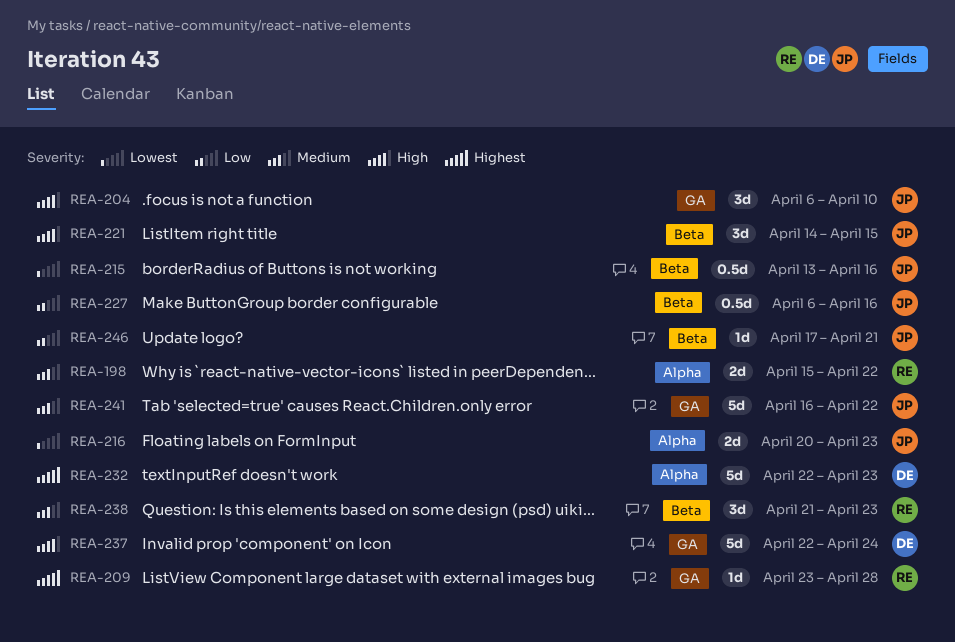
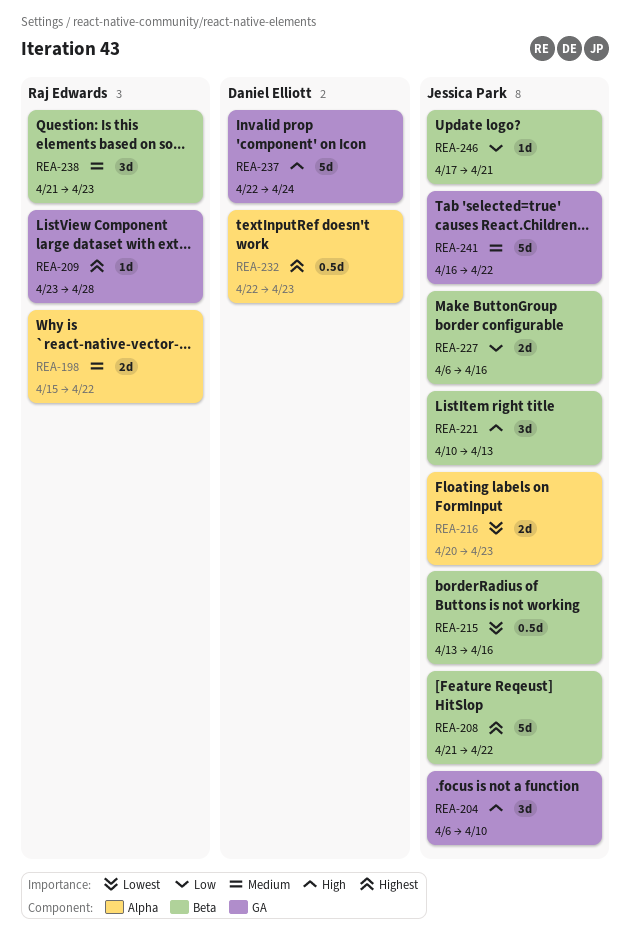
REA-208: none -> present
REA-221, start: Apr 14 -> Apr 10
REA-221, due: Apr 15 -> Apr 13
REA-227, estimate: 0.5d -> 2d
REA-232, estimate: 5d -> 0.5d

